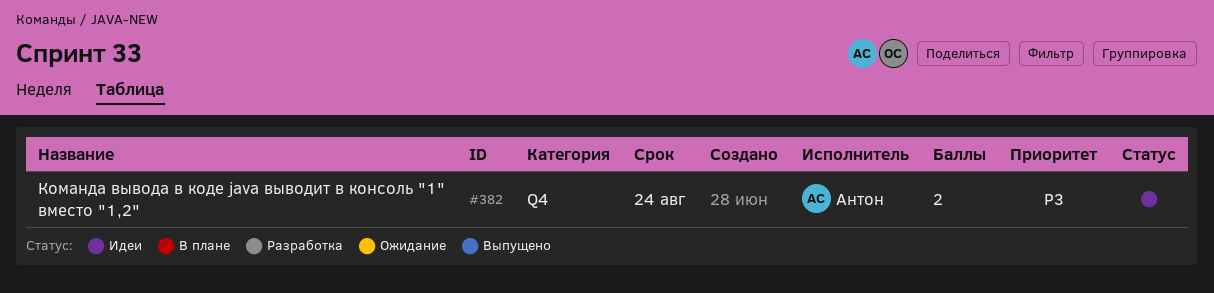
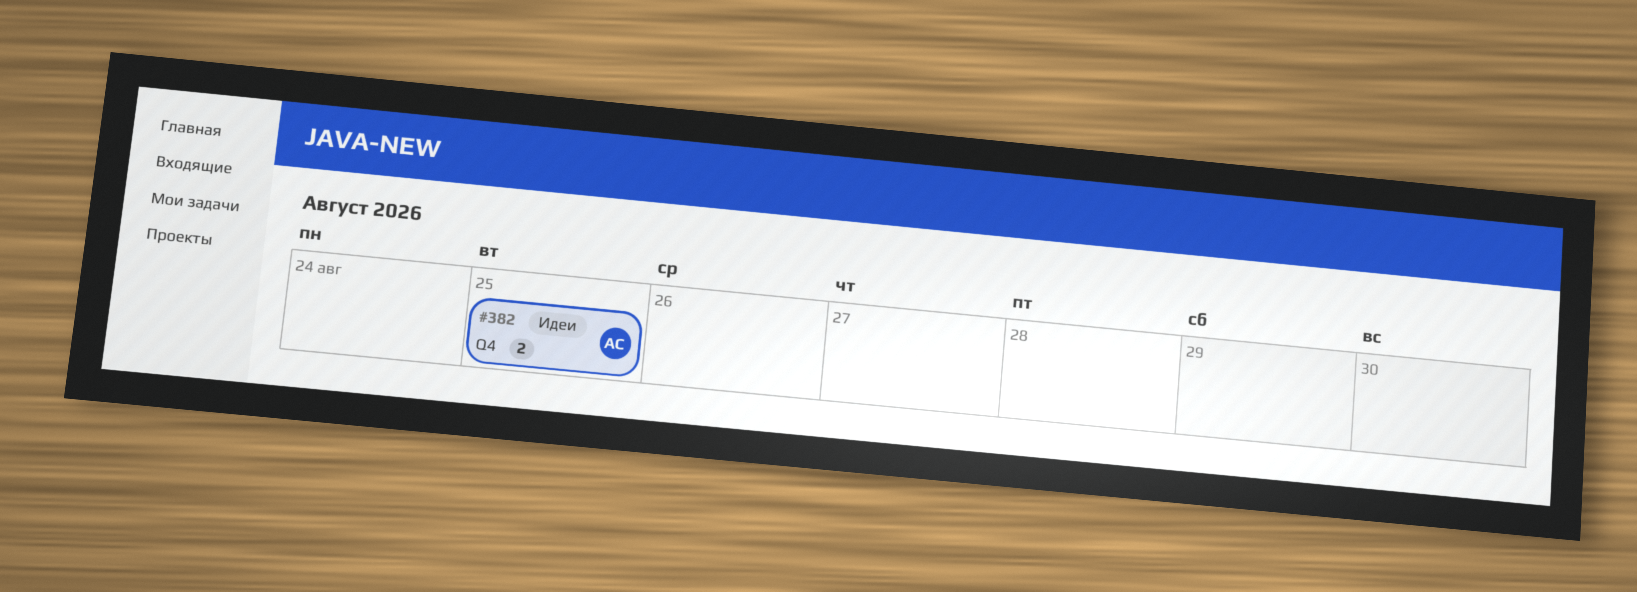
#382, due: Aug 24 -> Aug 25

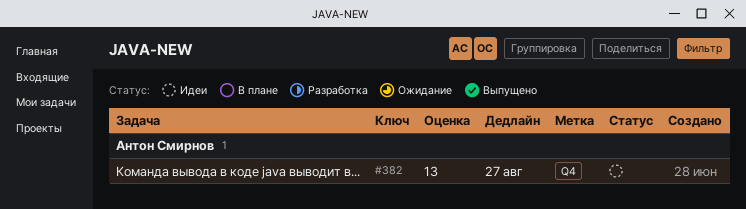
#382, estimate: 2 -> 13
#382, due: Aug 25 -> Aug 27

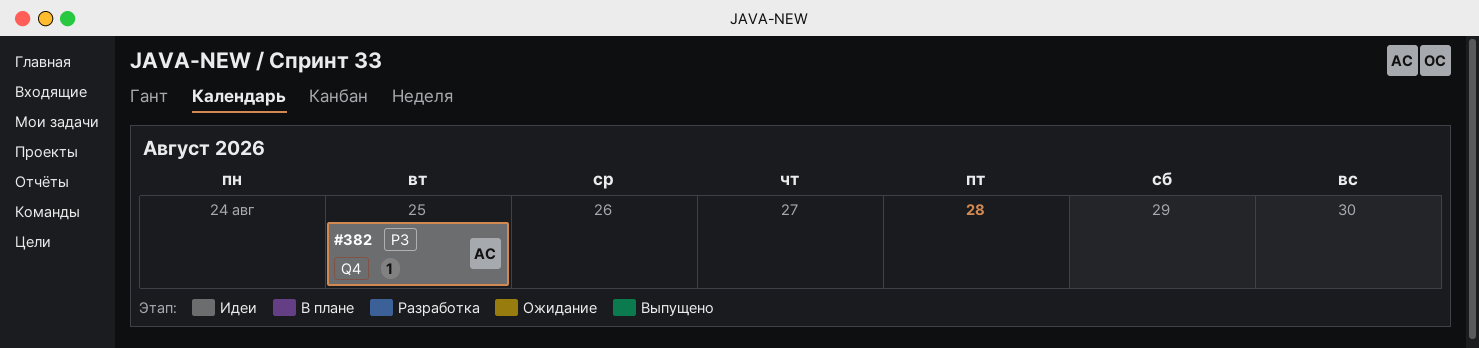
#382, estimate: 13 -> 1
#382, due: Aug 27 -> Aug 25

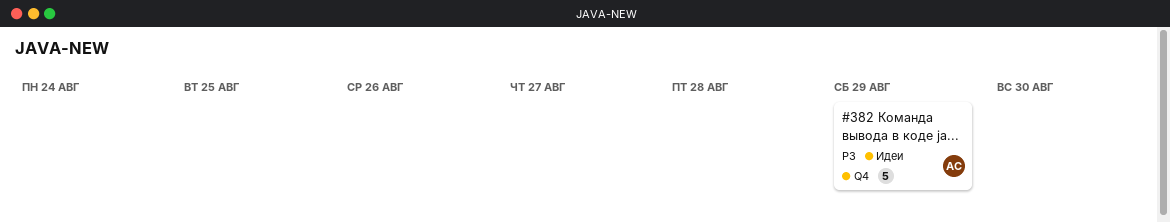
#382, estimate: 1 -> 5
#382, due: Aug 25 -> Aug 29

